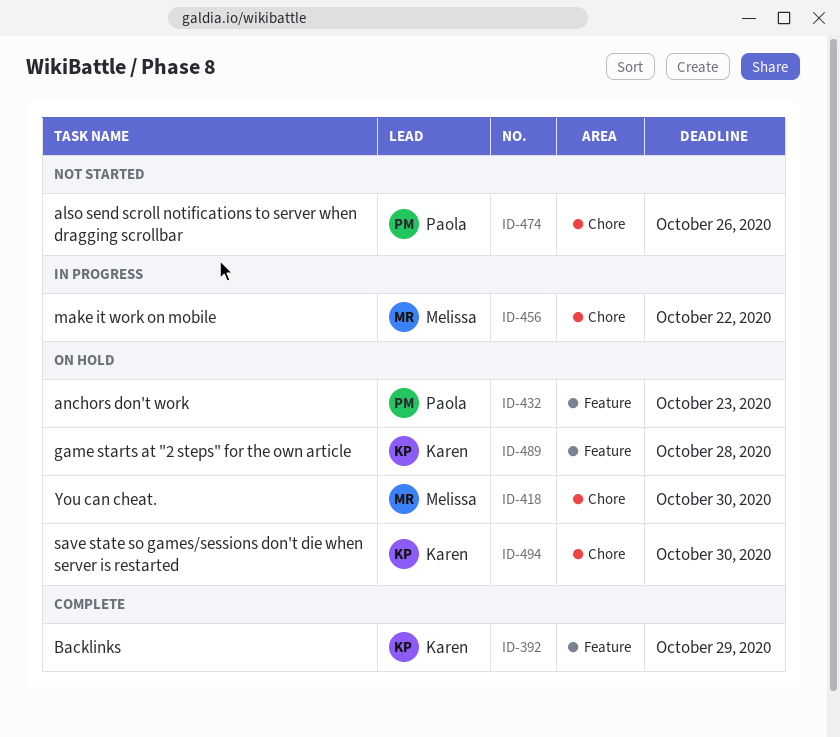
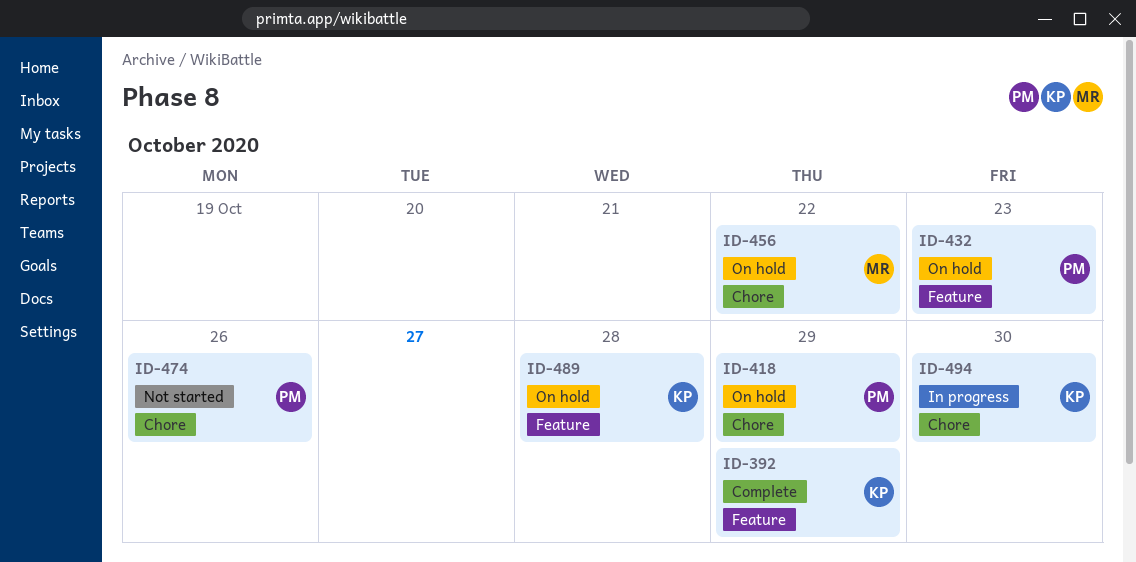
ID-418, owner: Melissa -> Paola
ID-418, due: Oct 30 -> Oct 29
ID-456, status: In progress -> On hold
ID-494, status: On hold -> In progress

